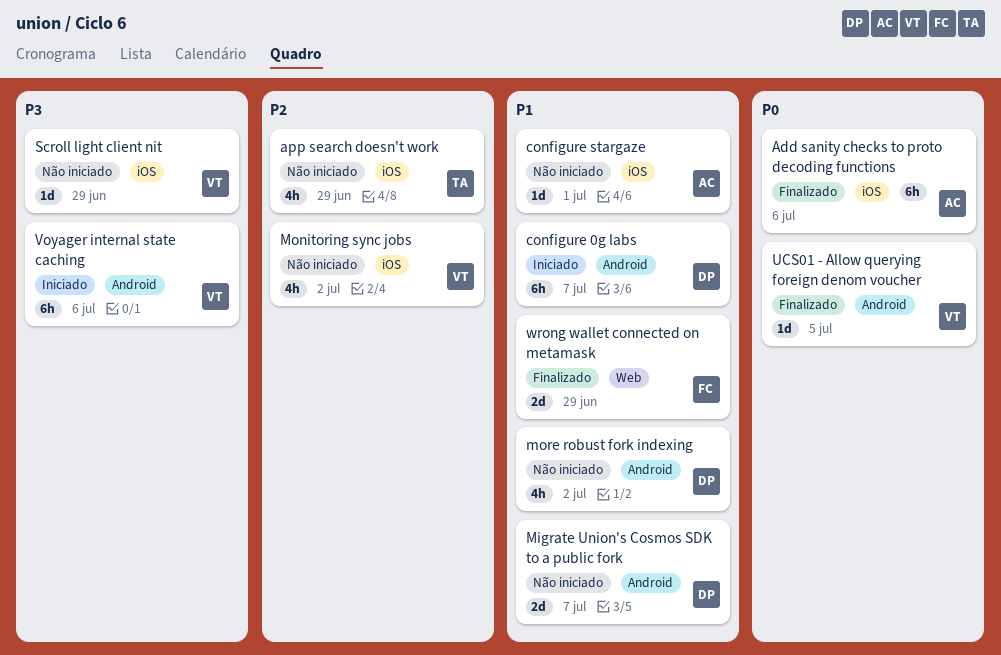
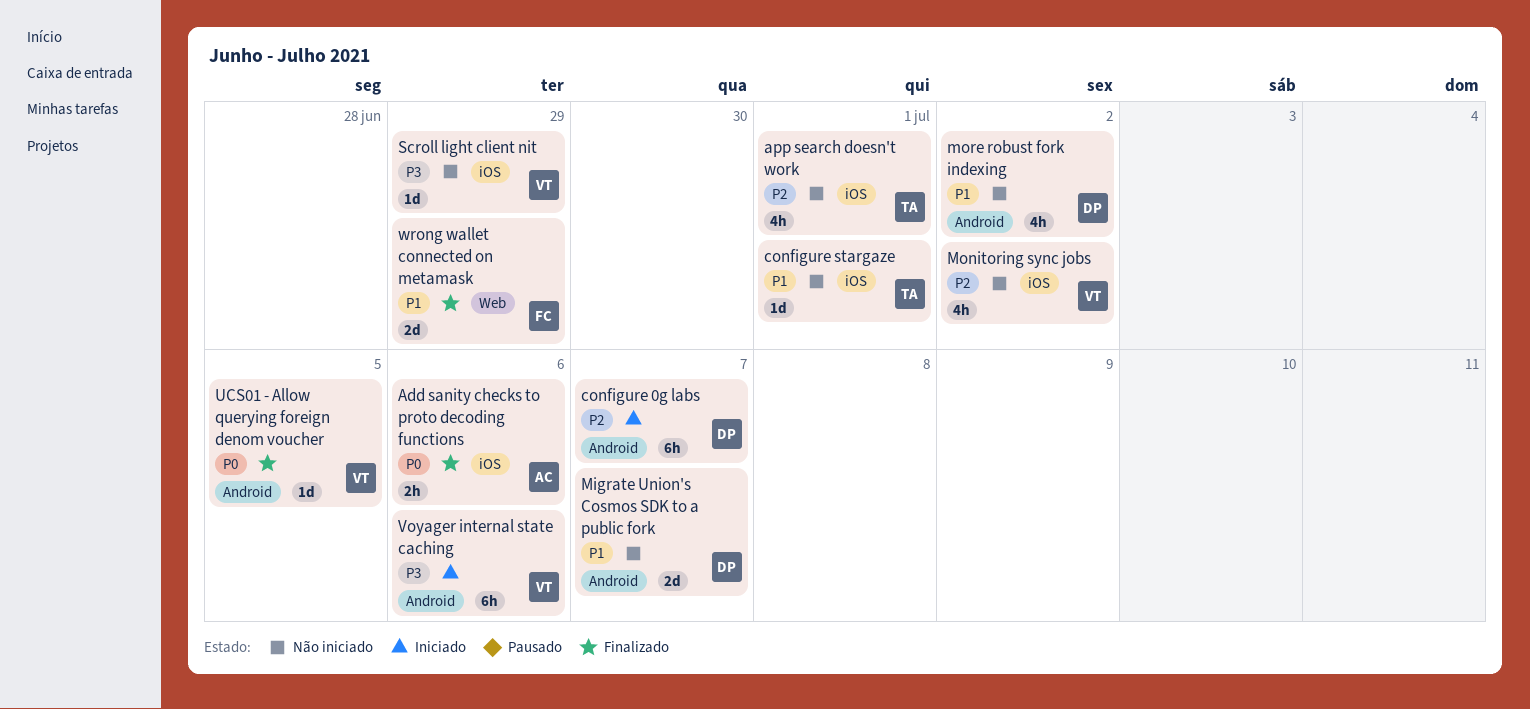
Add sanity checks to proto decoding functions, estimate: 6h -> 2h
app search doesn't work, due: Jun 29 -> Jul 1
configure 0g labs, priority: P1 -> P2
configure stargaze, owner: AC -> TA

